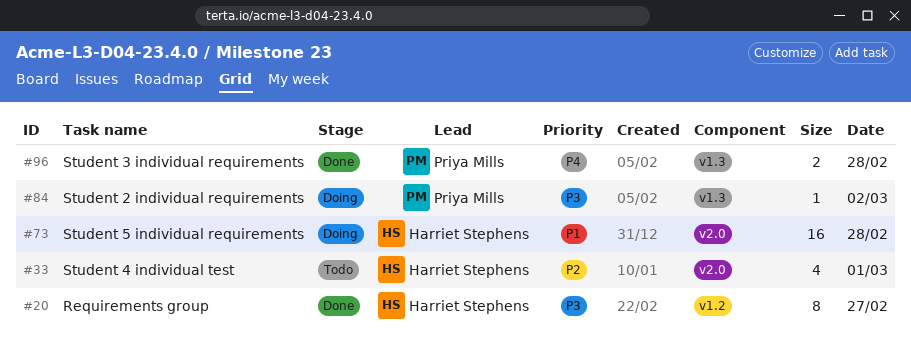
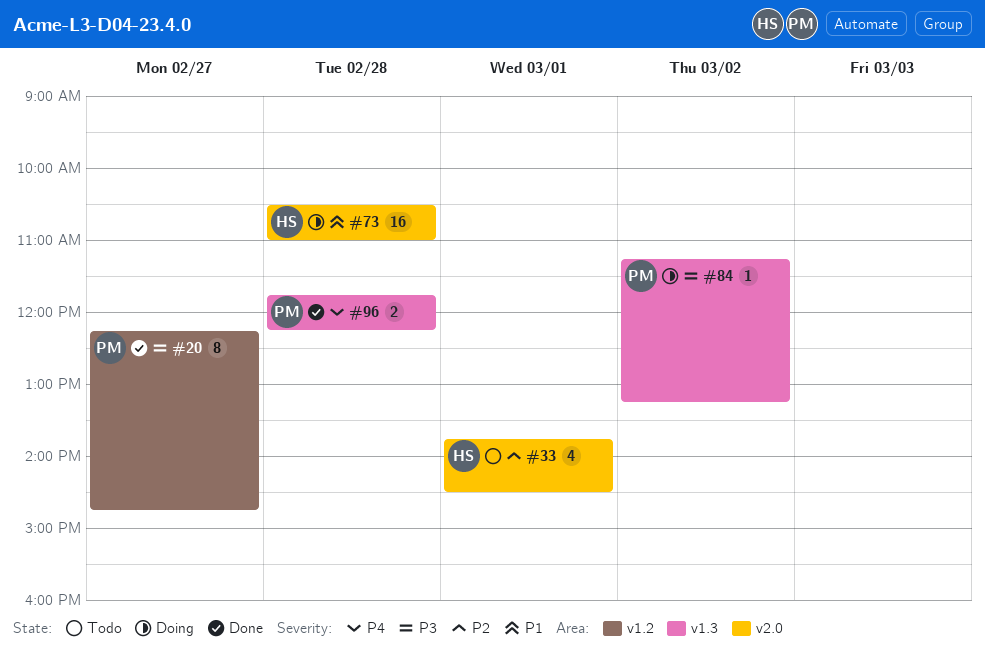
#20, owner: Harriet Stephens -> Priya Mills

